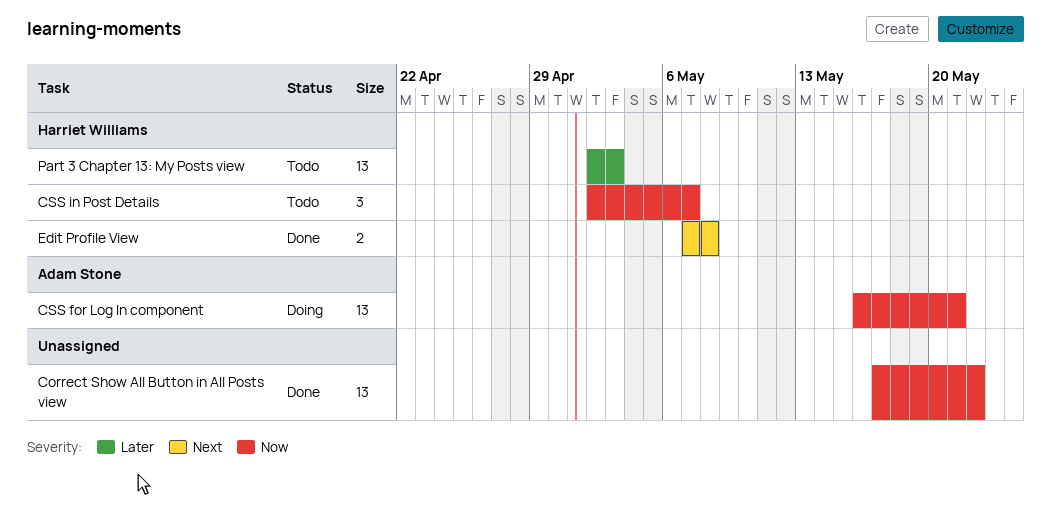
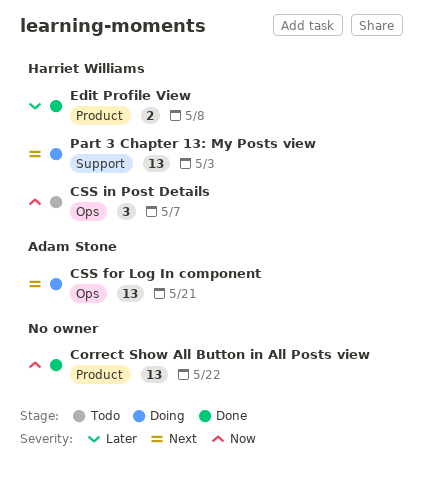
CSS for Log In component, priority: Now -> Next
Edit Profile View, priority: Next -> Later
Part 3 Chapter 13: My Posts view, status: Todo -> Doing
Part 3 Chapter 13: My Posts view, priority: Later -> Next

